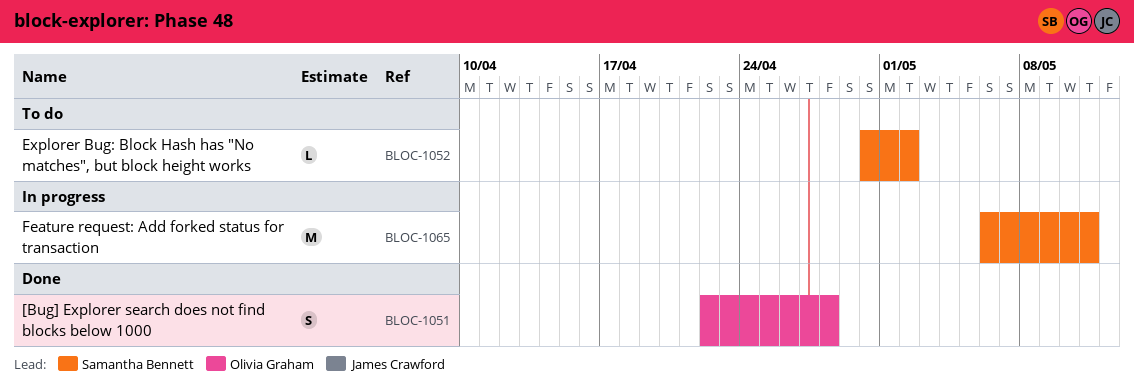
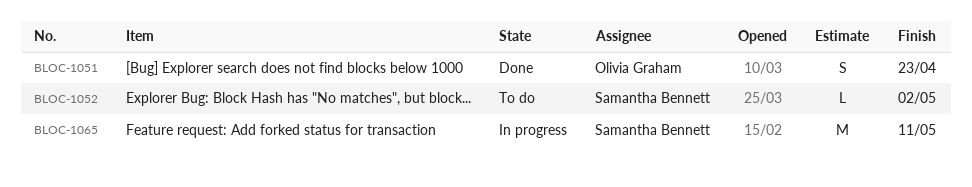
BLOC-1051, due: Apr 28 -> Apr 23

